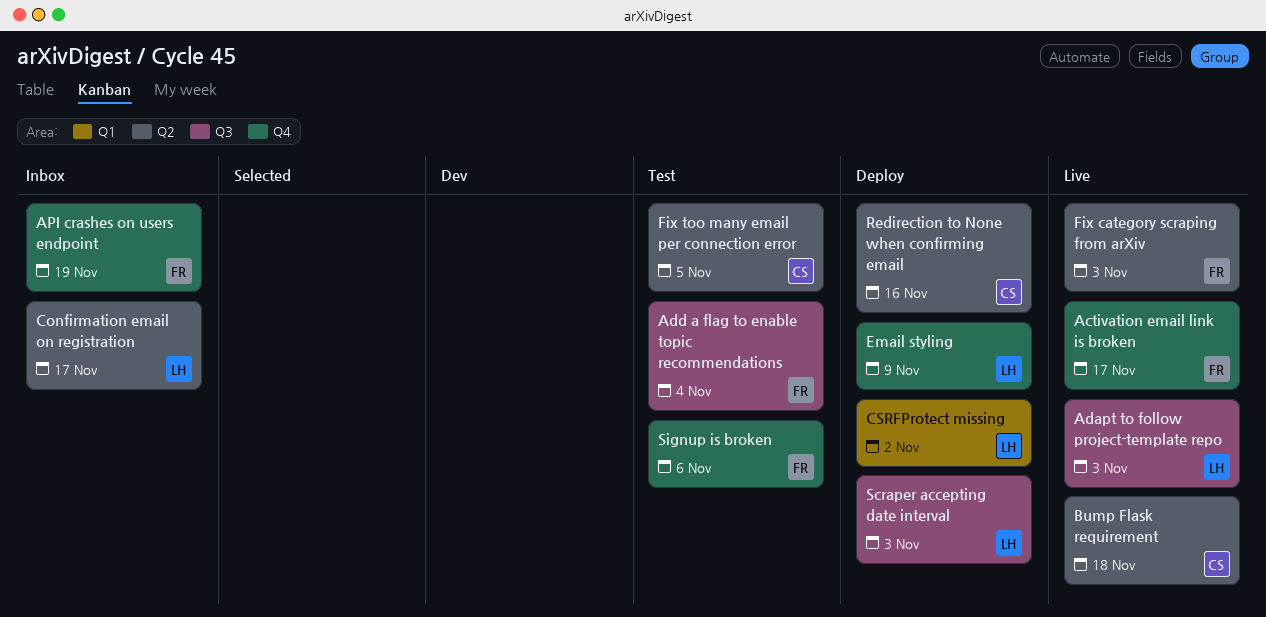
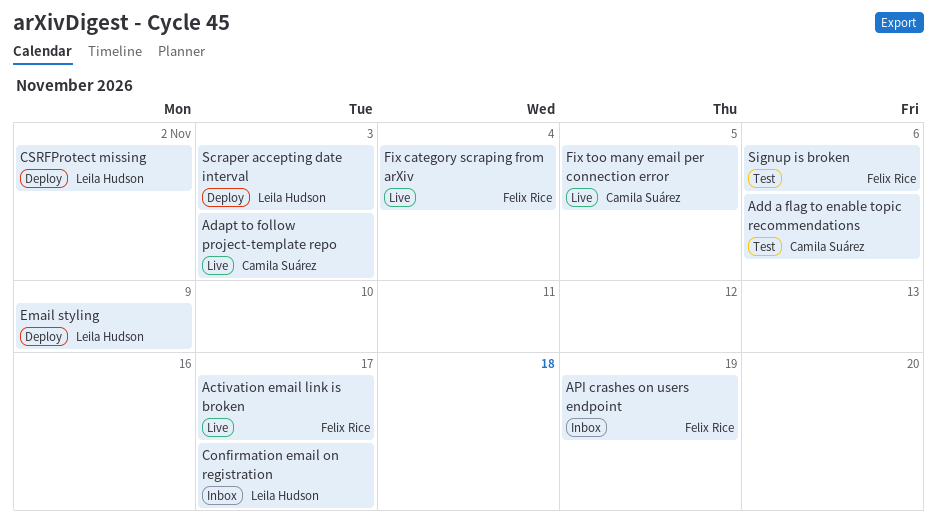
Adapt to follow project-template repo, owner: Leila Hudson -> Camila Suárez
Add a flag to enable topic recommendations, owner: Felix Rice -> Camila Suárez
Add a flag to enable topic recommendations, due: Nov 4 -> Nov 6
Bump Flask requirement: present -> none
Fix category scraping from arXiv, due: Nov 3 -> Nov 4
Fix too many email per connection error, status: Test -> Live
Redirection to None when confirming email: present -> none

